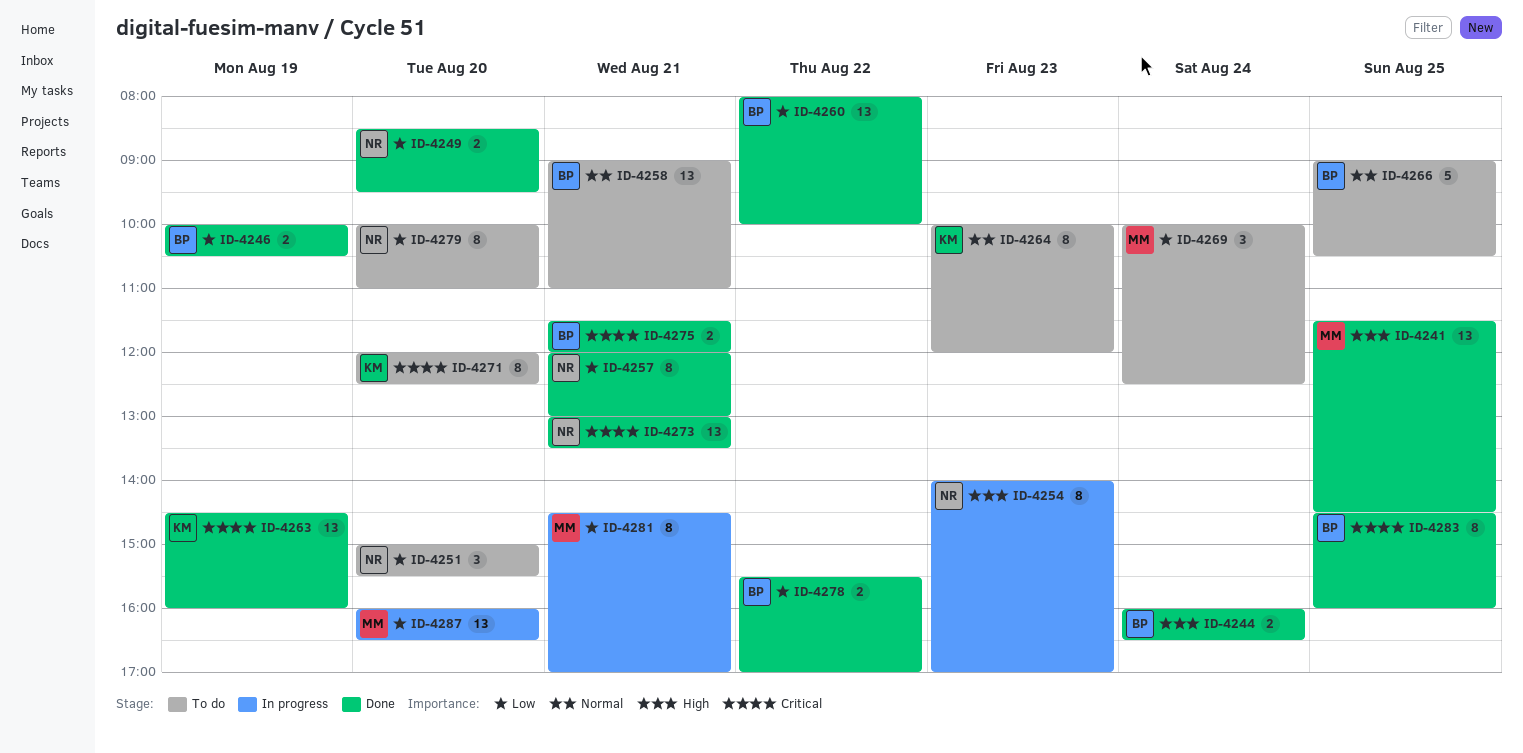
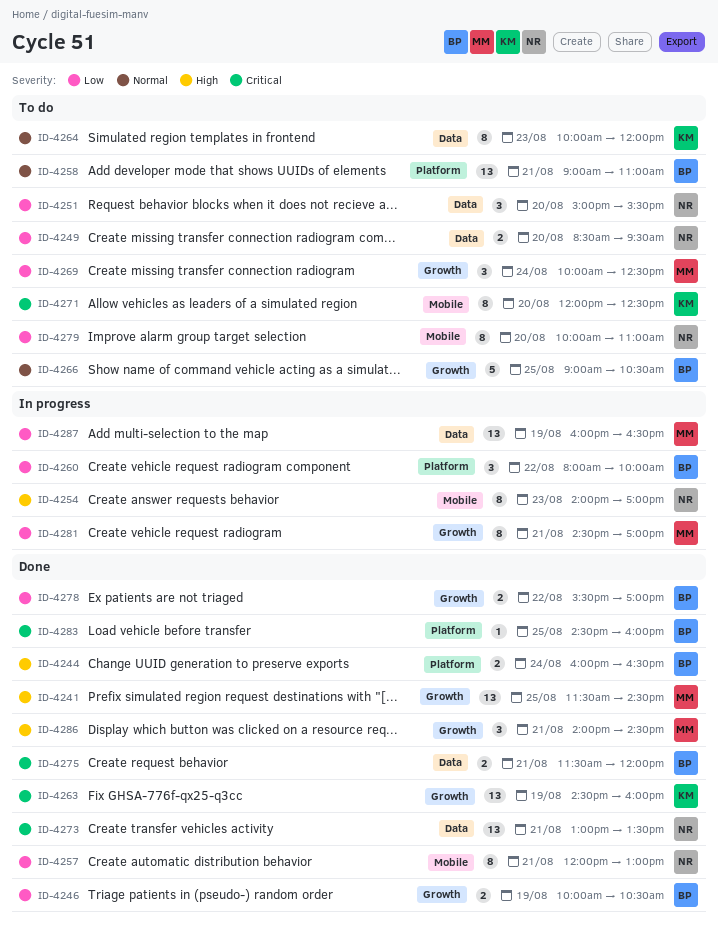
ID-4249, status: Done -> To do
ID-4260, status: Done -> In progress
ID-4260, estimate: 13 -> 3
ID-4283, estimate: 8 -> 1
ID-4286: none -> present
ID-4287, day: Aug 20 -> Aug 19

